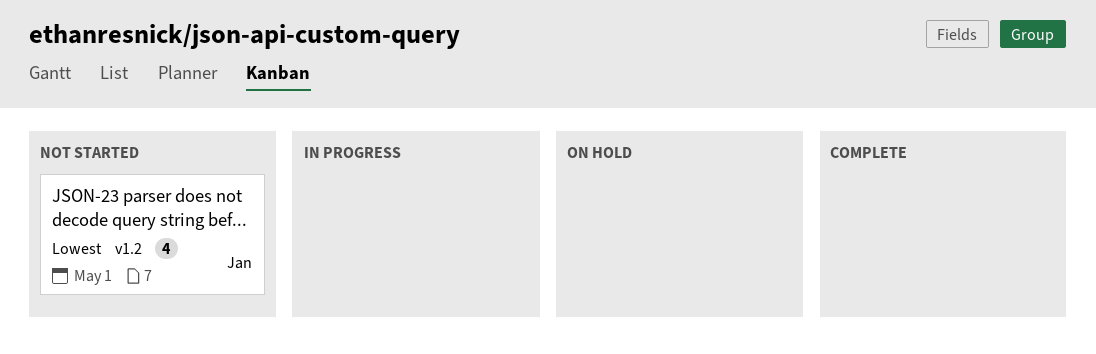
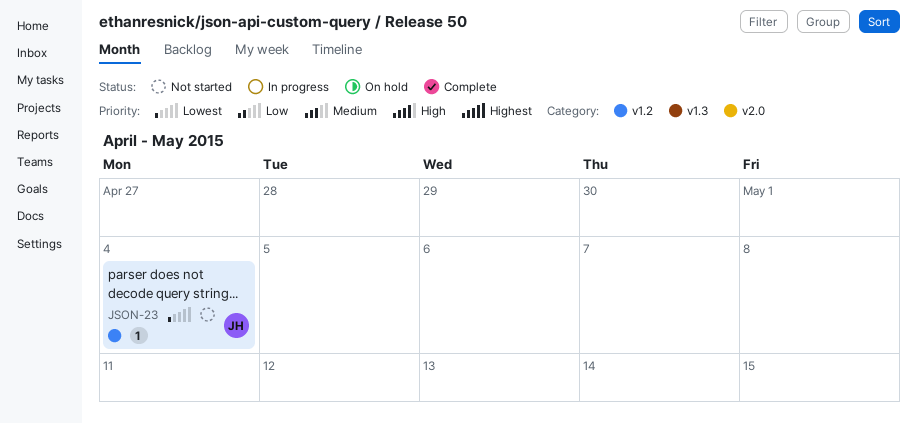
JSON-23, estimate: 4 -> 1
JSON-23, due: May 1 -> May 4

